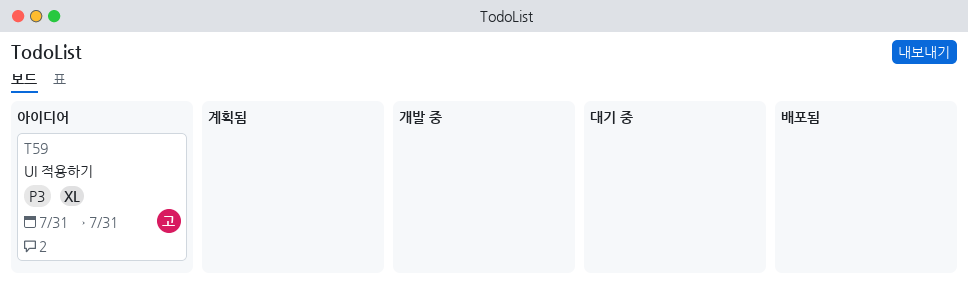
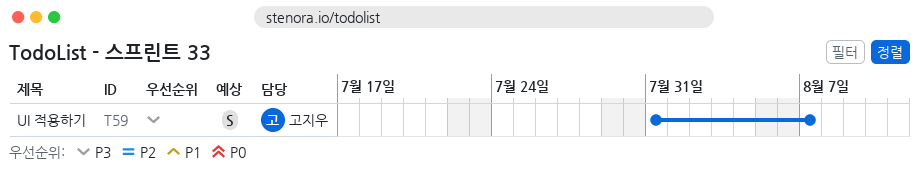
T59, estimate: XL -> S
T59, due: Jul 31 -> Aug 7

